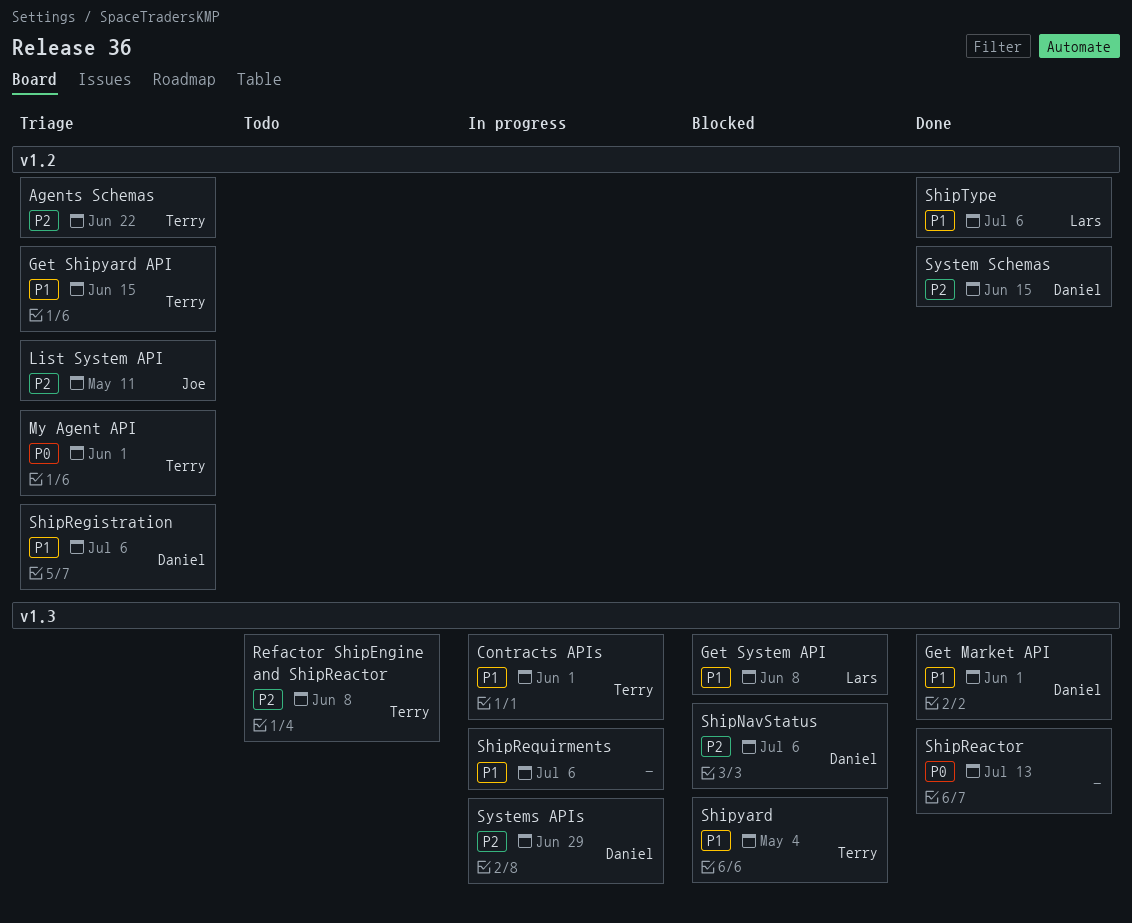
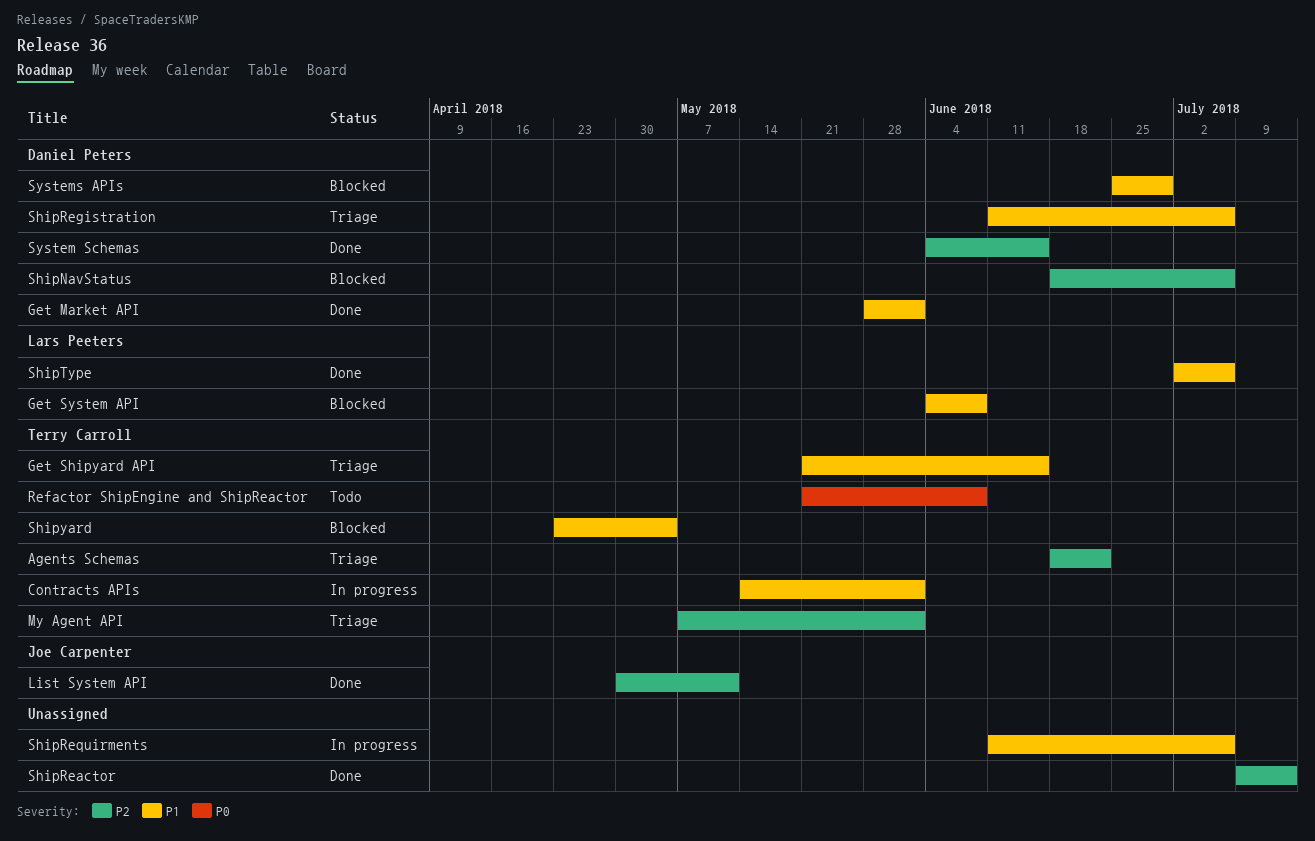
List System API, status: Triage -> Done
My Agent API, priority: P0 -> P2
Refactor ShipEngine and ShipReactor, priority: P2 -> P0
ShipReactor, priority: P0 -> P2
Systems APIs, status: In progress -> Blocked
Systems APIs, priority: P2 -> P1

